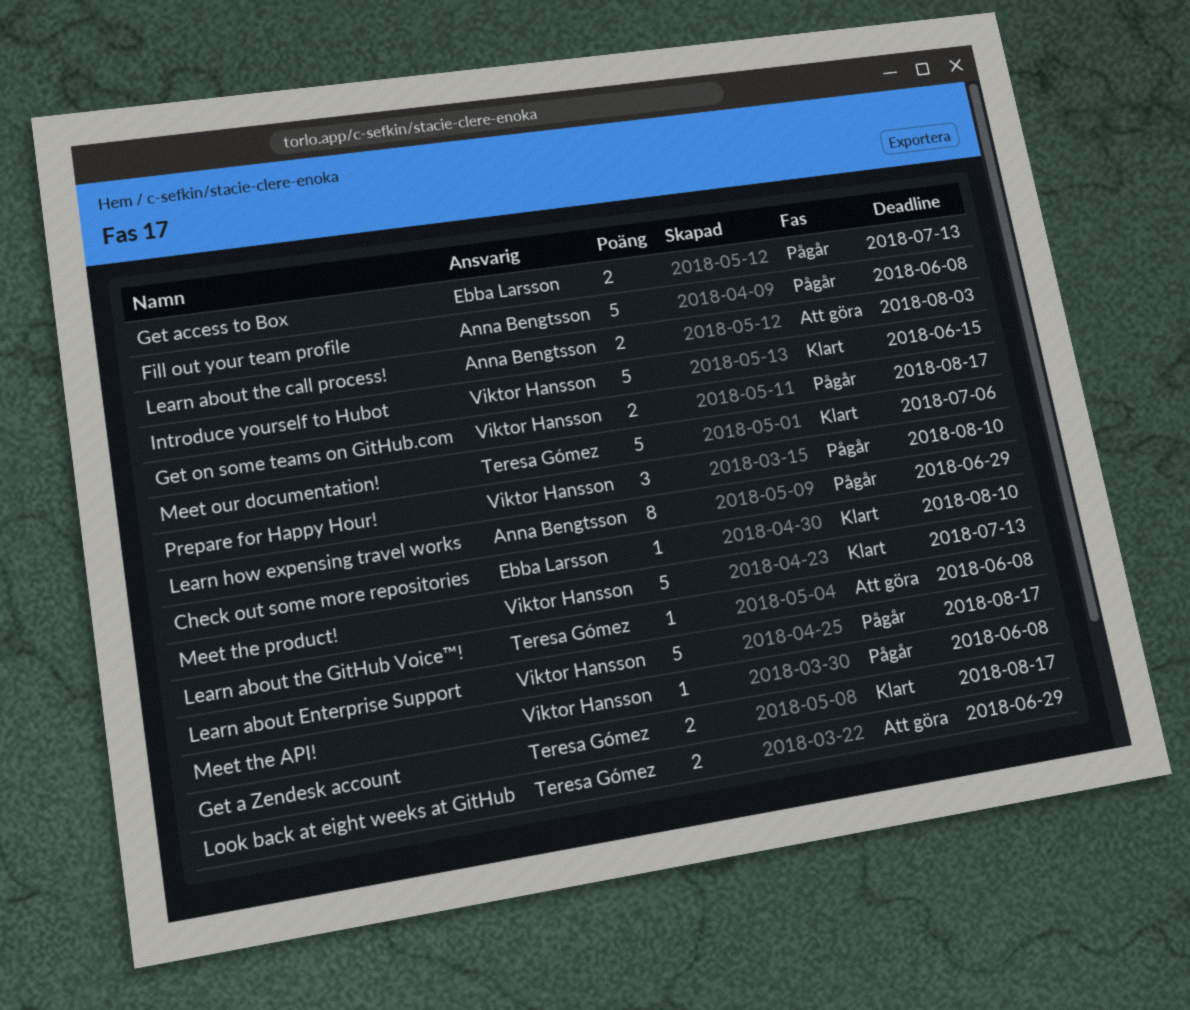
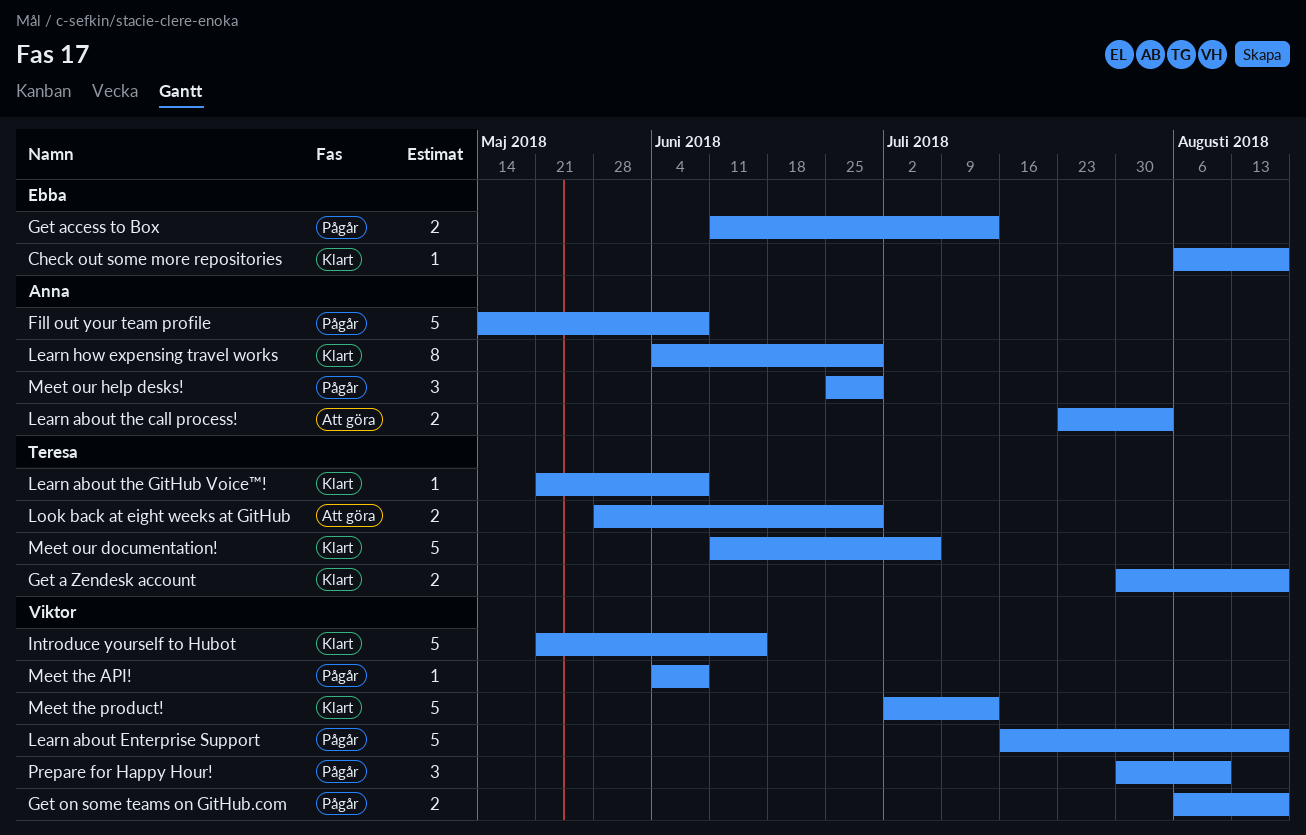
Check out some more repositories, due: Aug 10 -> Aug 17
Learn about the GitHub Voice™!, status: Att göra -> Klart
Learn how expensing travel works, status: Pågår -> Klart
Meet our help desks!: none -> present

